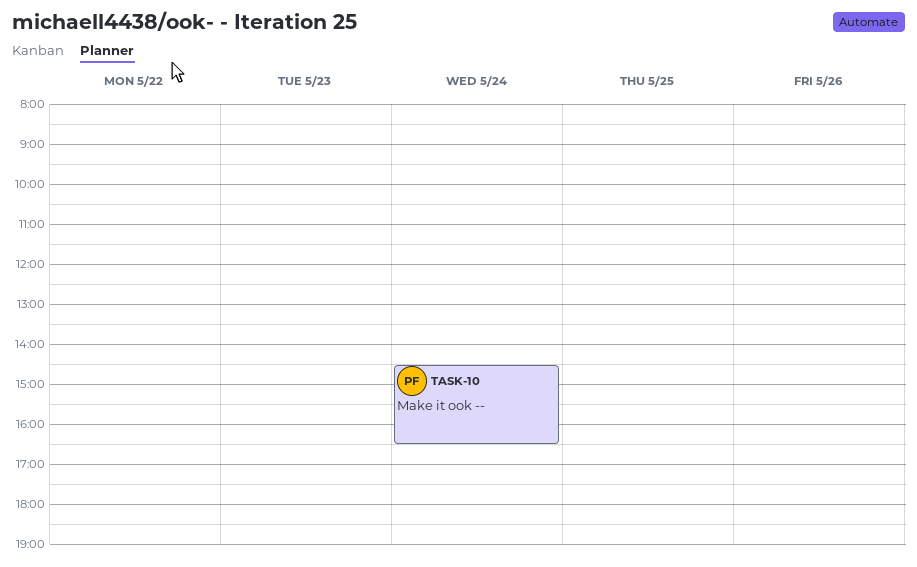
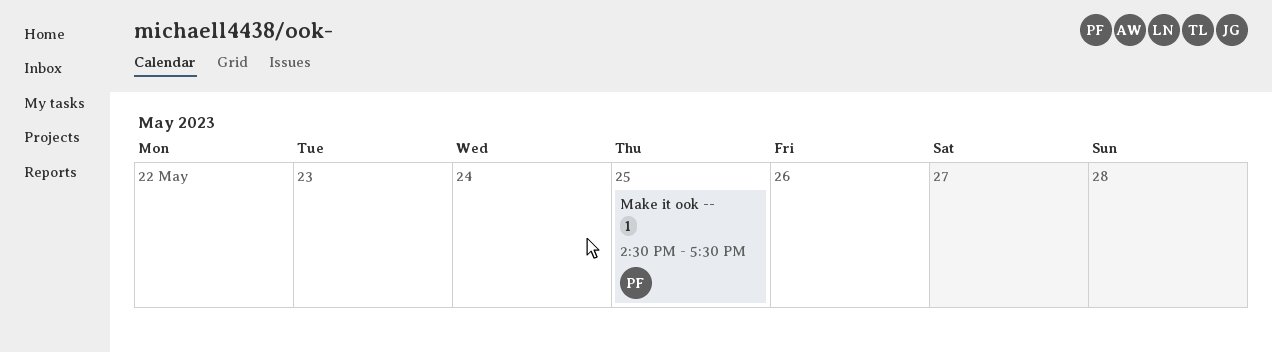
Make it ook --, day: May 24 -> May 25
Make it ook --, ends: 16:30 -> 17:30

